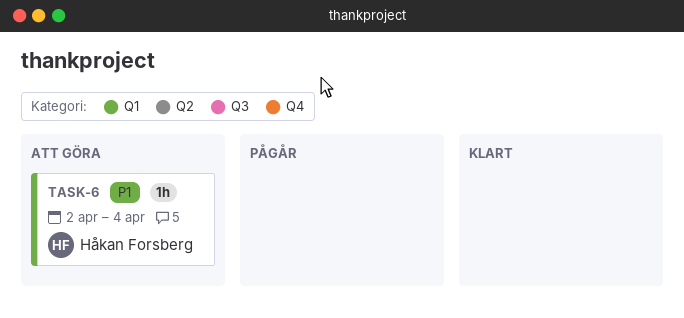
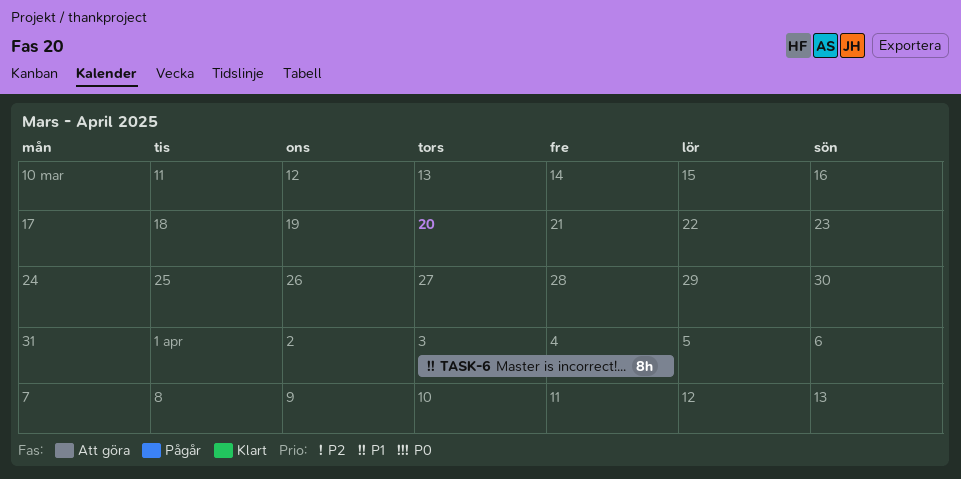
TASK-6, estimate: 1h -> 8h
TASK-6, start: Apr 2 -> Apr 3

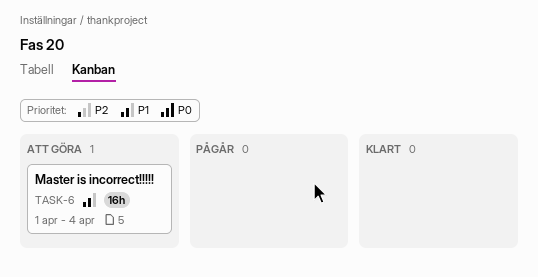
TASK-6, estimate: 8h -> 16h
TASK-6, start: Apr 3 -> Apr 1

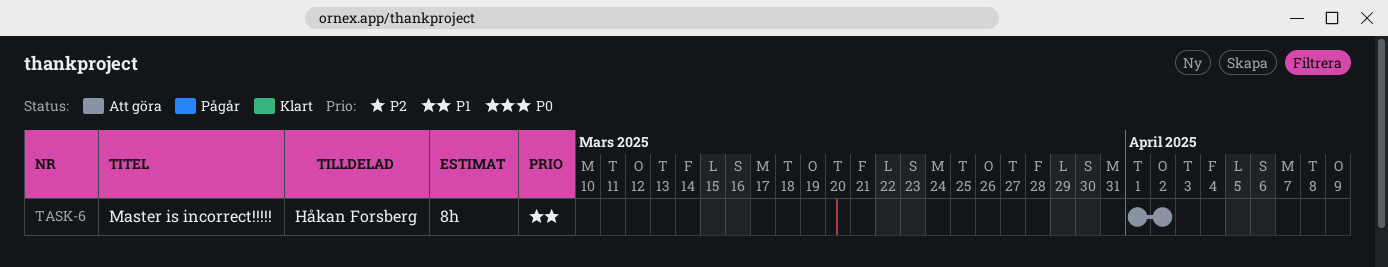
TASK-6, estimate: 16h -> 8h
TASK-6, due: Apr 4 -> Apr 2

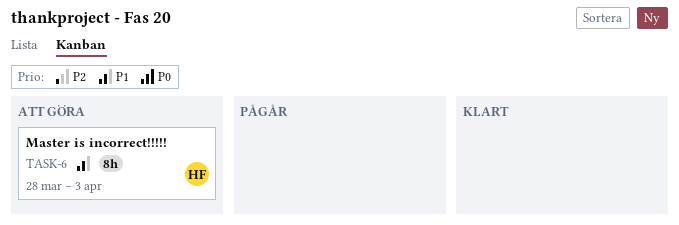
TASK-6, start: Apr 1 -> Mar 28
TASK-6, due: Apr 2 -> Apr 3

